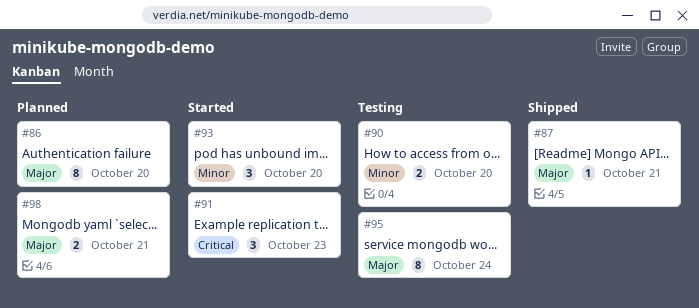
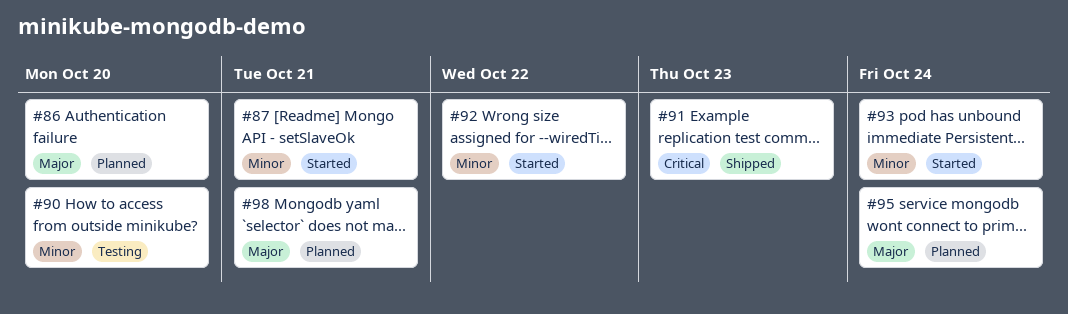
#87, status: Shipped -> Started
#87, priority: Major -> Minor
#91, status: Started -> Shipped
#92: none -> present
#93, due: Oct 20 -> Oct 24
#95, status: Testing -> Planned

